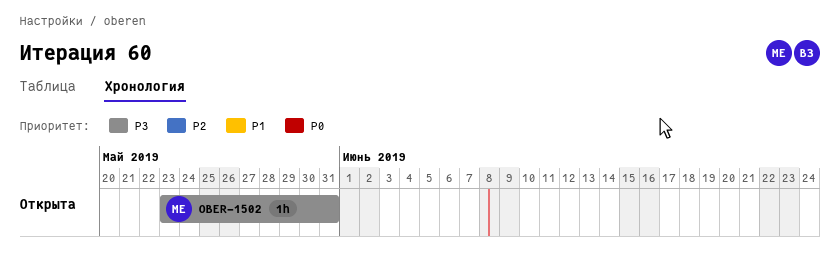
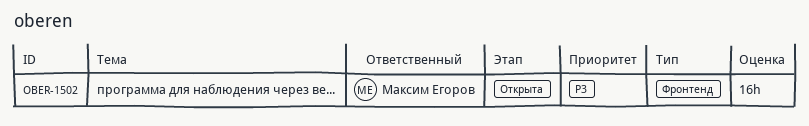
OBER-1502, estimate: 1h -> 16h

